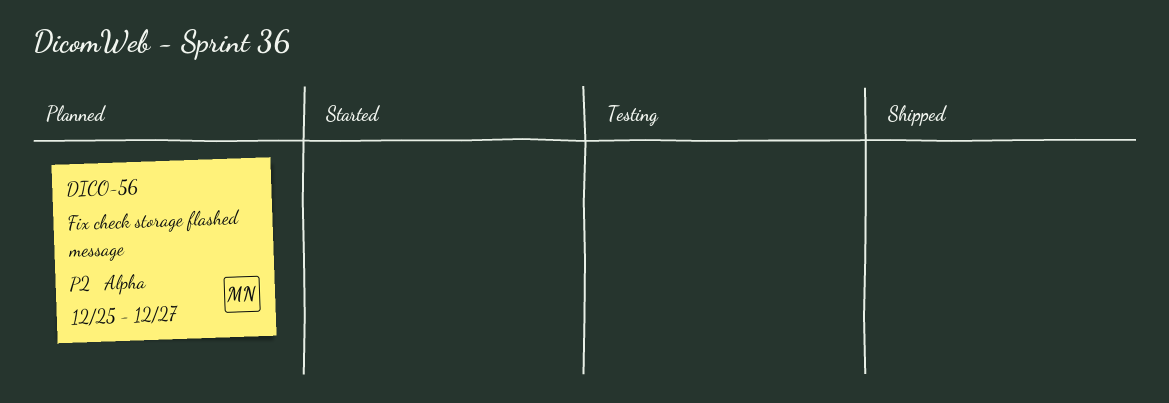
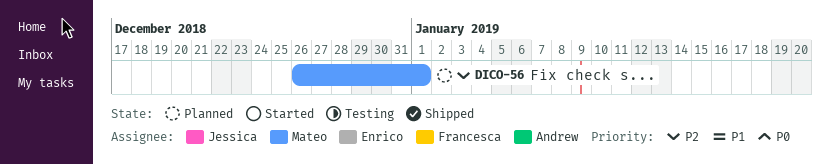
DICO-56, start: Dec 25 -> Dec 26
DICO-56, due: Dec 27 -> Jan 1

